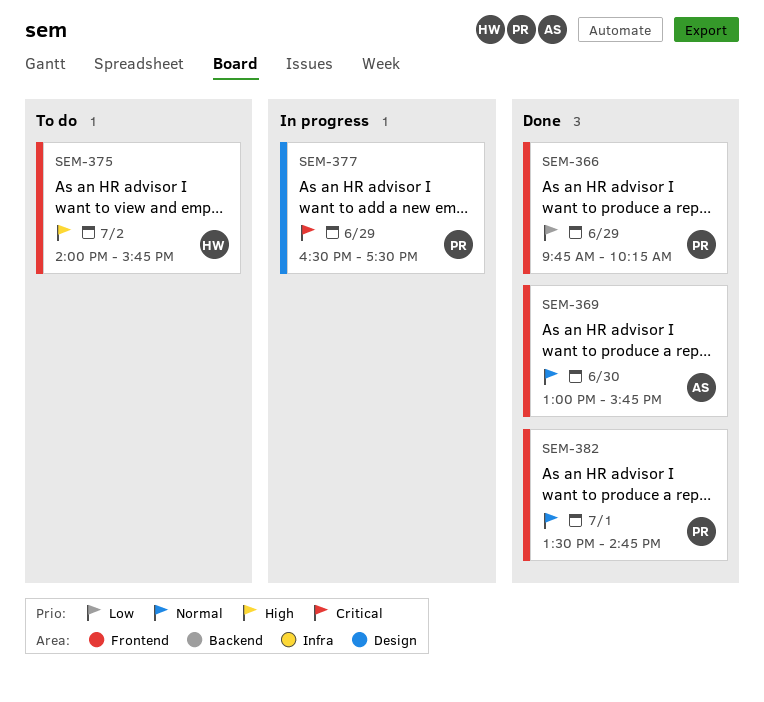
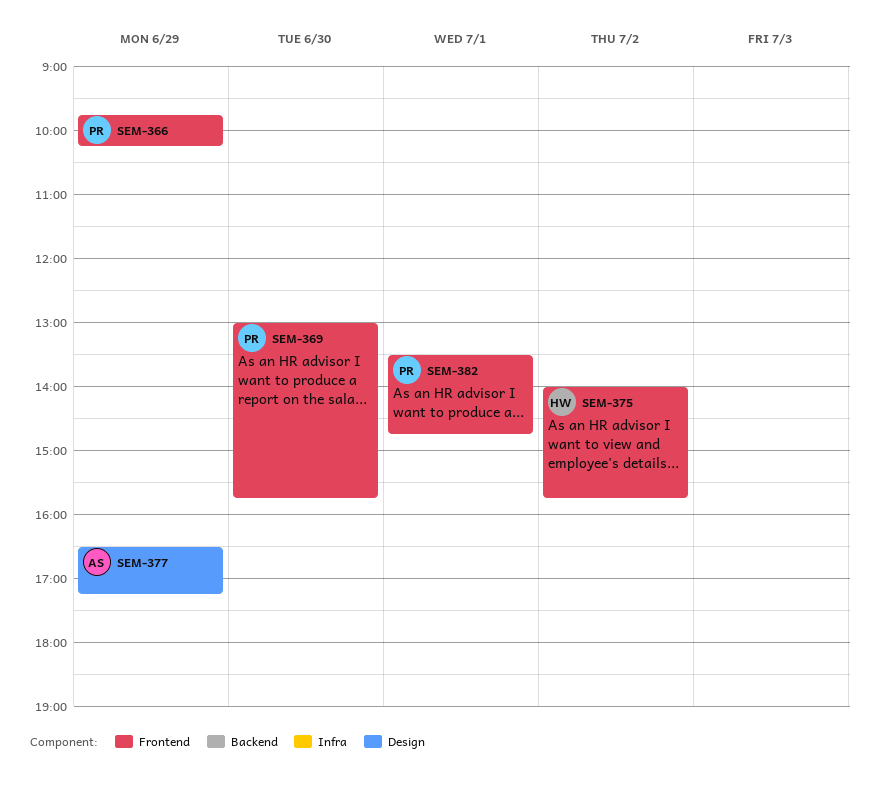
SEM-369, owner: AS -> PR
SEM-377, owner: PR -> AS
SEM-377, ends: 17:30 -> 17:15

